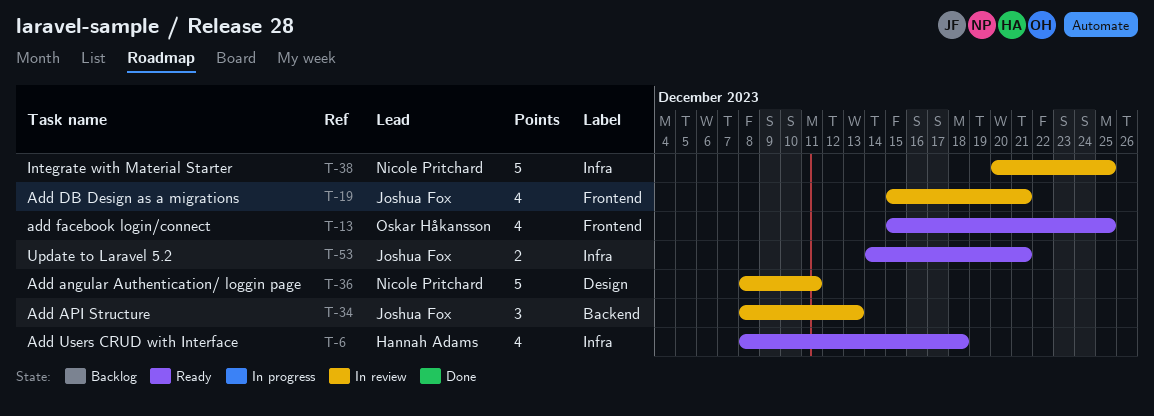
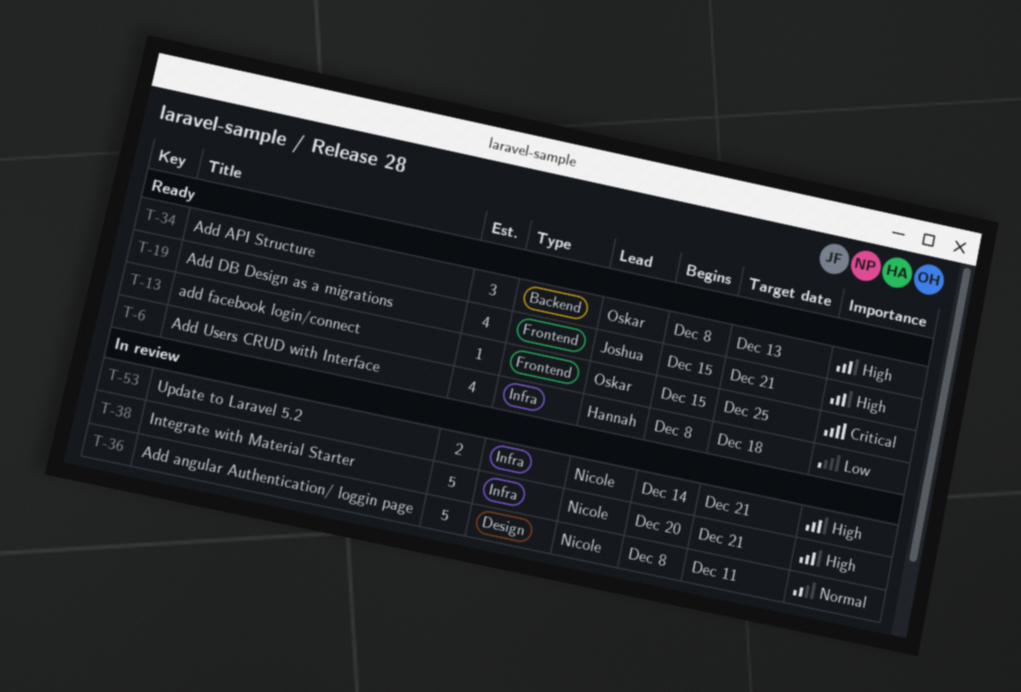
T-13, estimate: 4 -> 1
T-19, status: In review -> Ready
T-34, status: In review -> Ready
T-34, owner: Joshua Fox -> Oskar Håkansson
T-38, due: Dec 25 -> Dec 21
T-53, status: Ready -> In review
T-53, owner: Joshua Fox -> Nicole Pritchard

